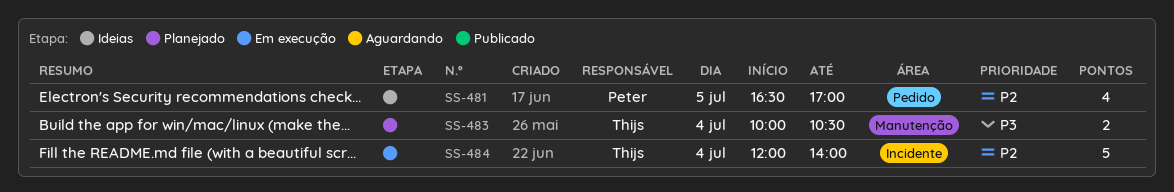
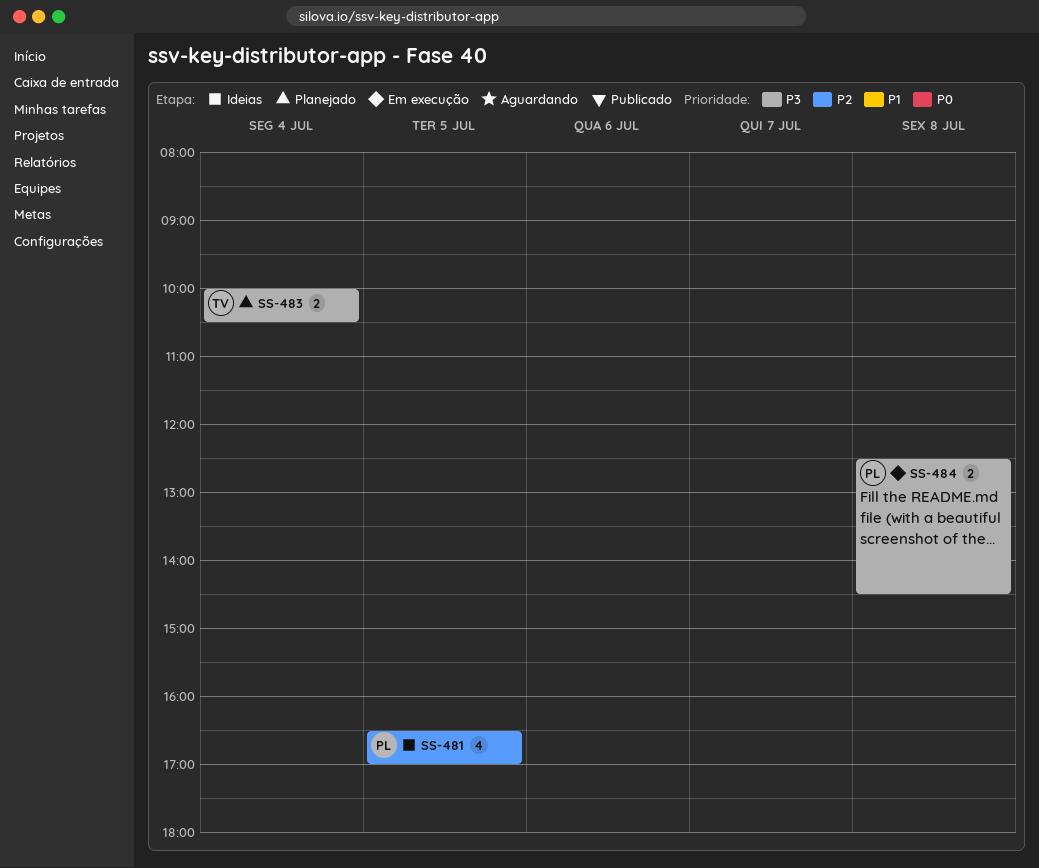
SS-484, owner: Thijs -> Peter
SS-484, priority: P2 -> P3
SS-484, estimate: 5 -> 2
SS-484, day: Jul 4 -> Jul 8
SS-484, begins: 12:00 -> 12:30
SS-484, ends: 14:00 -> 14:30

